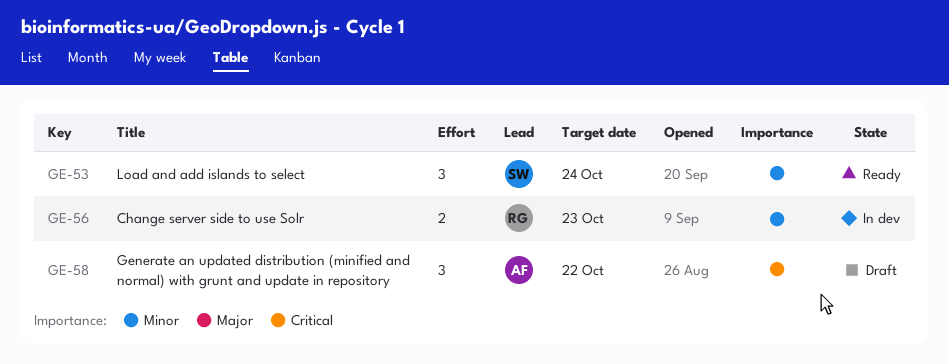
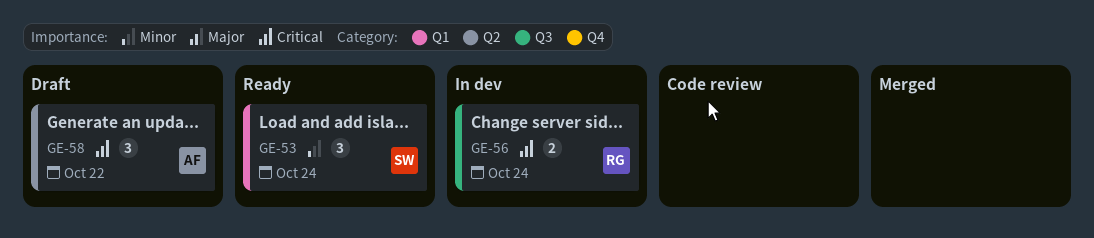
GE-56, priority: Minor -> Critical
GE-56, due: Oct 23 -> Oct 24

